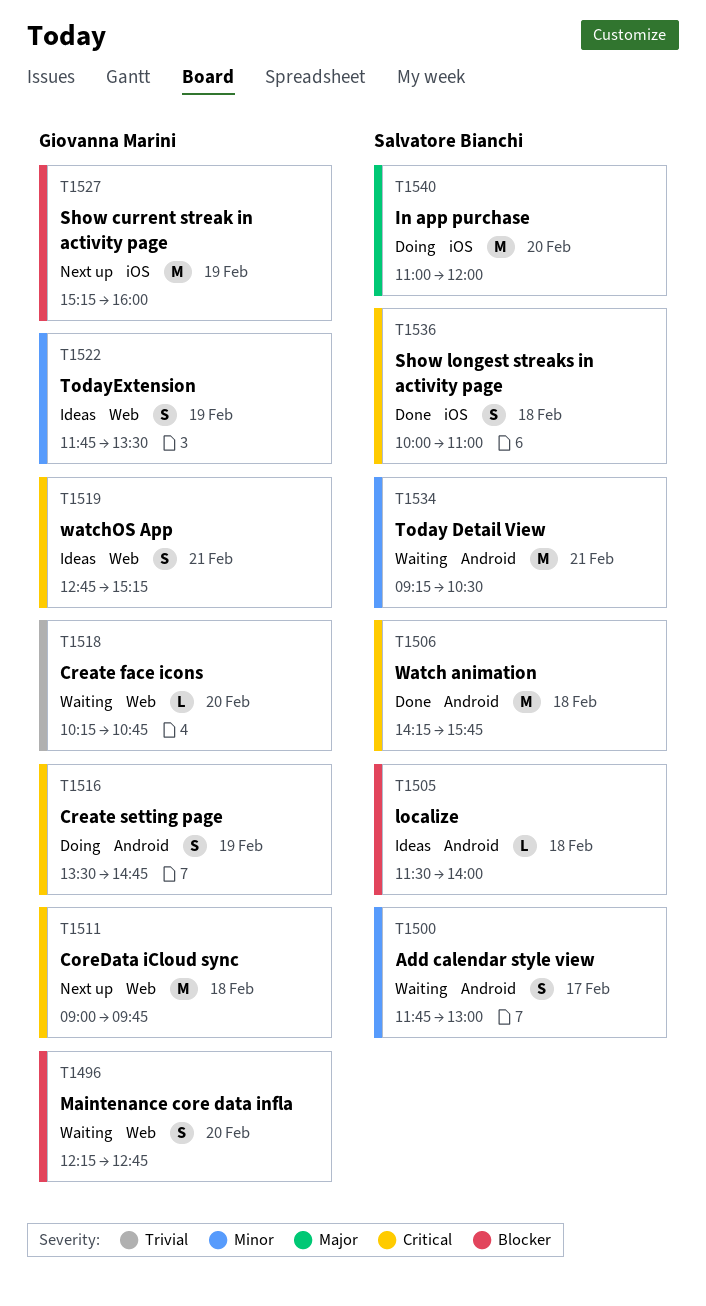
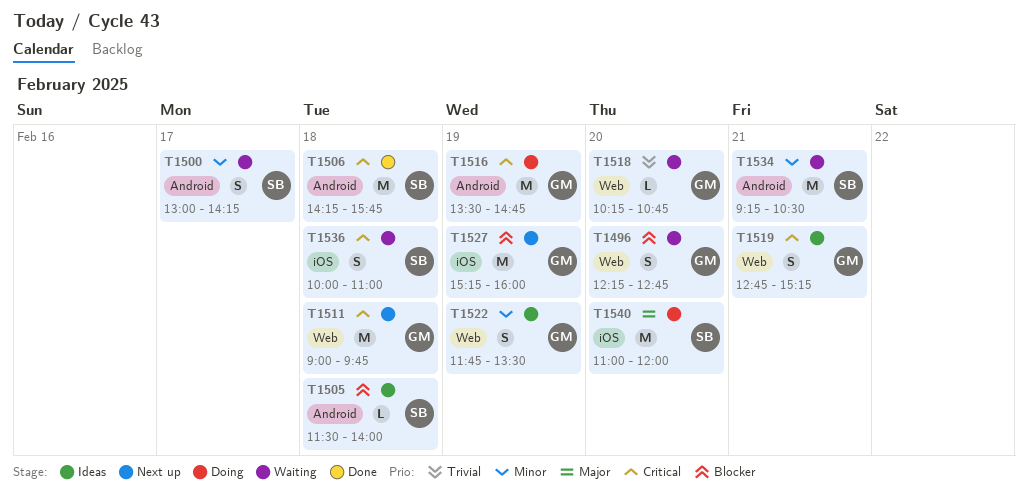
T1500, begins: 11:45 -> 13:00
T1500, ends: 13:00 -> 14:15
T1516, estimate: S -> M
T1536, status: Done -> Waiting

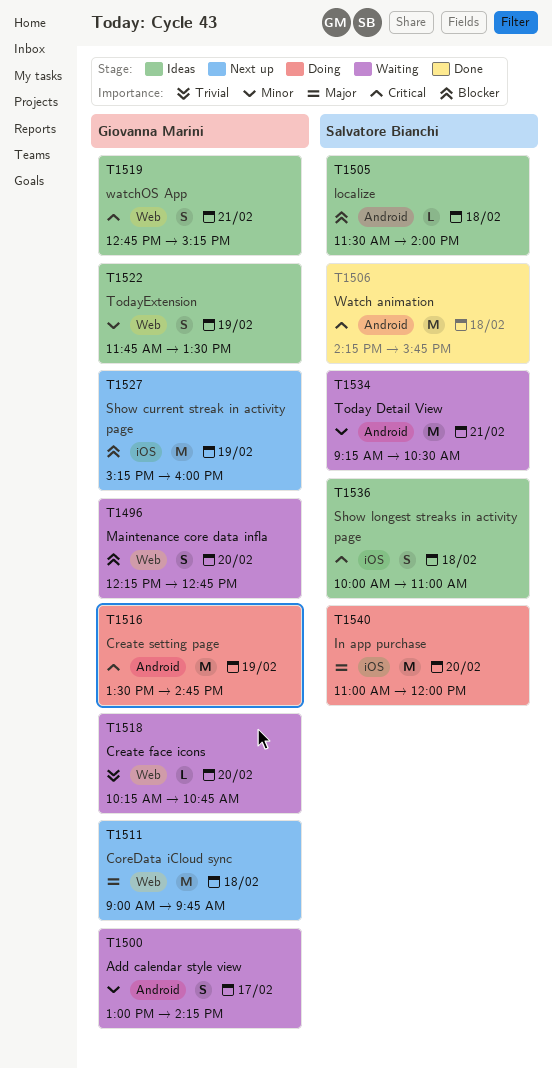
T1500, owner: Salvatore Bianchi -> Giovanna Marini
T1511, priority: Critical -> Major
T1536, status: Waiting -> Ideas

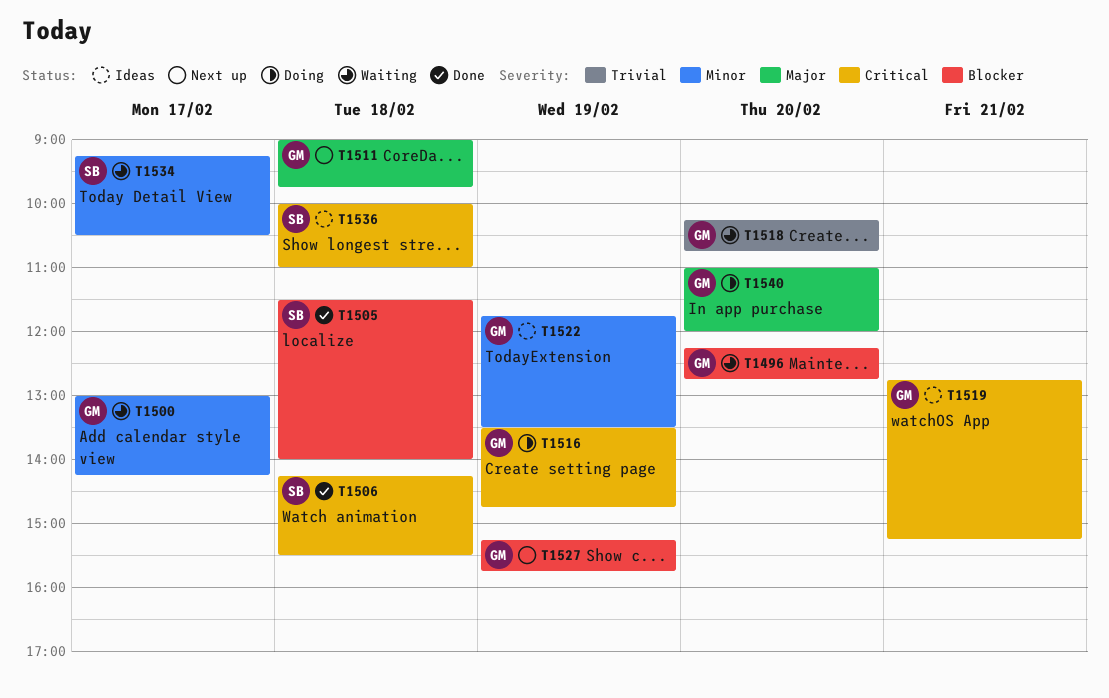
T1505, status: Ideas -> Done
T1506, ends: 15:45 -> 15:30
T1527, ends: 16:00 -> 15:45
T1534, day: Feb 21 -> Feb 17
T1540, owner: Salvatore Bianchi -> Giovanna Marini

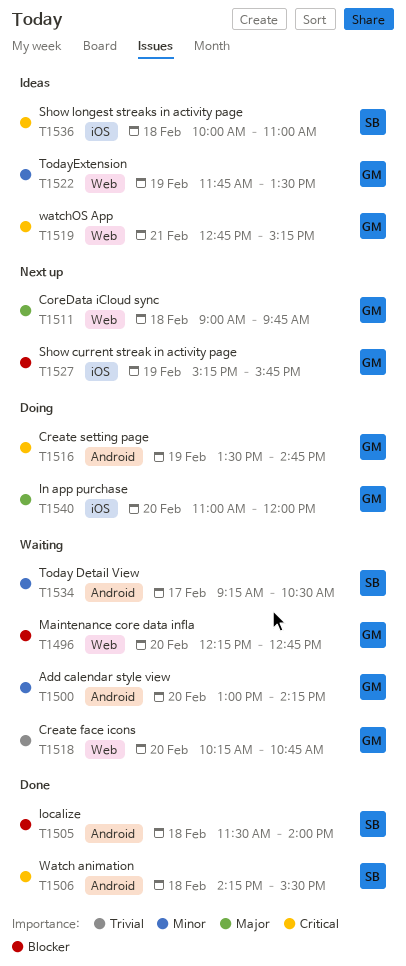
T1500, day: Feb 17 -> Feb 20

